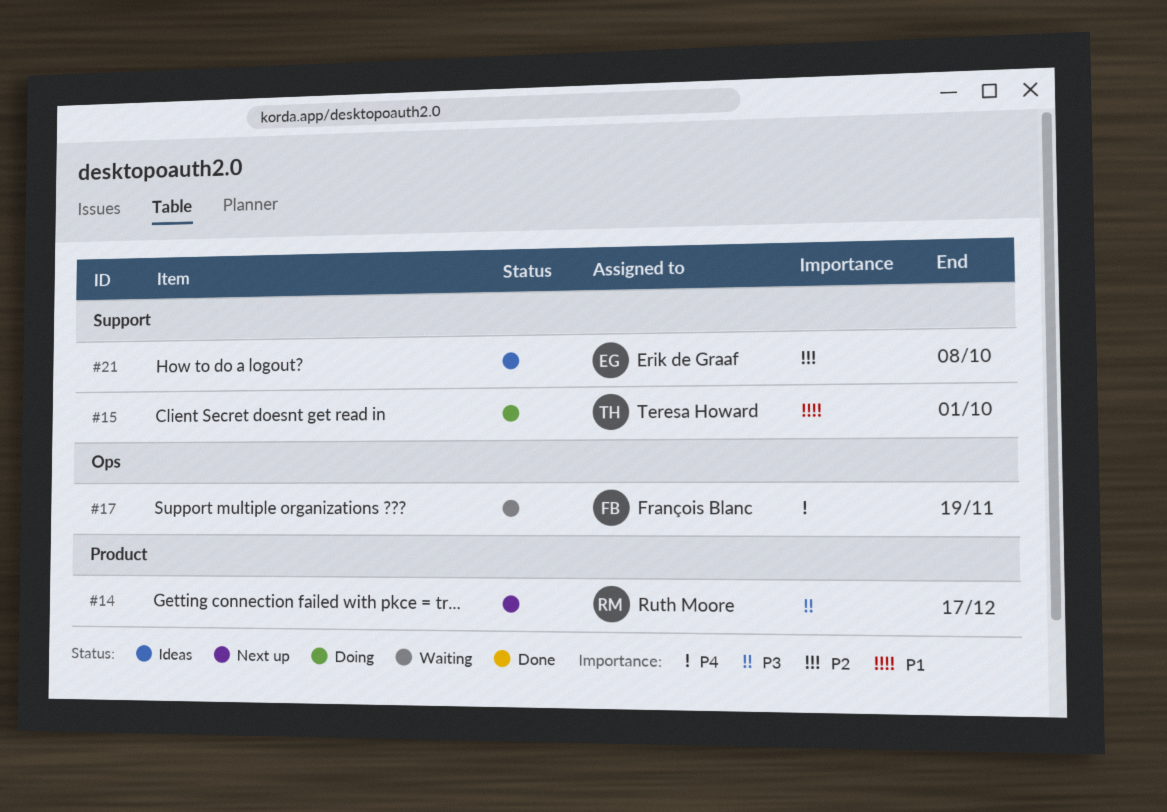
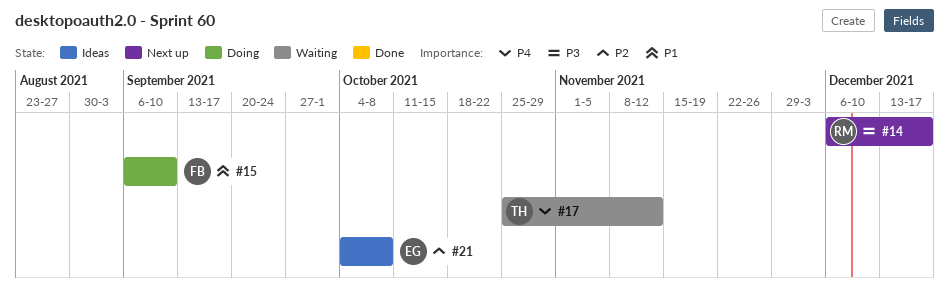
#15, owner: Teresa Howard -> François Blanc
#15, due: Oct 1 -> Sep 10
#17, owner: François Blanc -> Teresa Howard
#17, due: Nov 19 -> Nov 12

